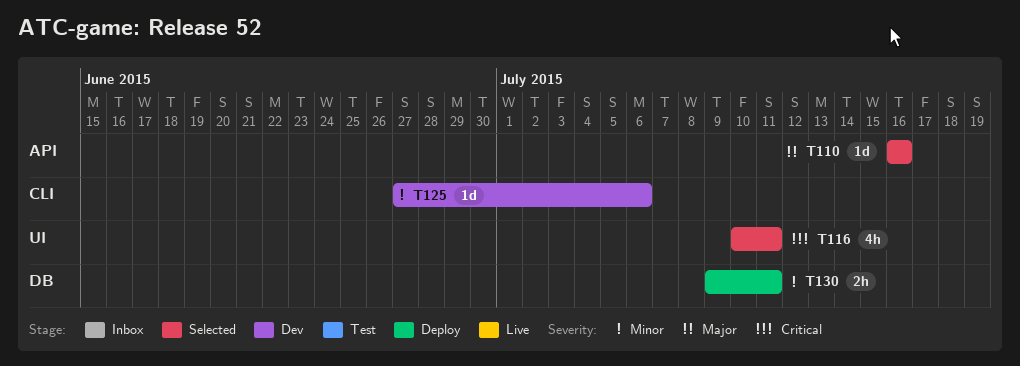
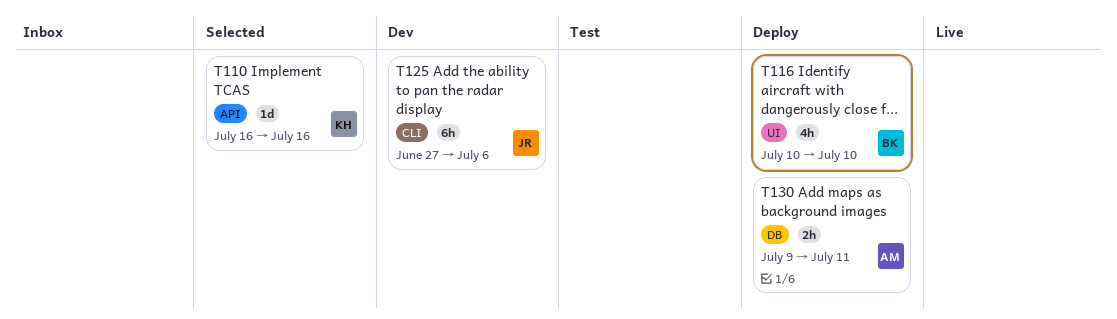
T116, status: Selected -> Deploy
T116, due: Jul 11 -> Jul 10
T125, estimate: 1d -> 6h

